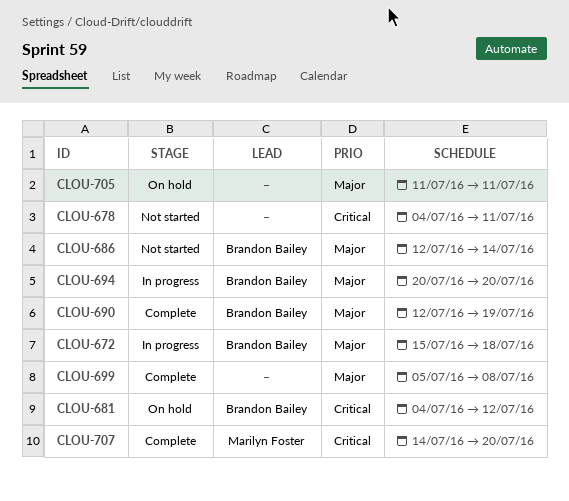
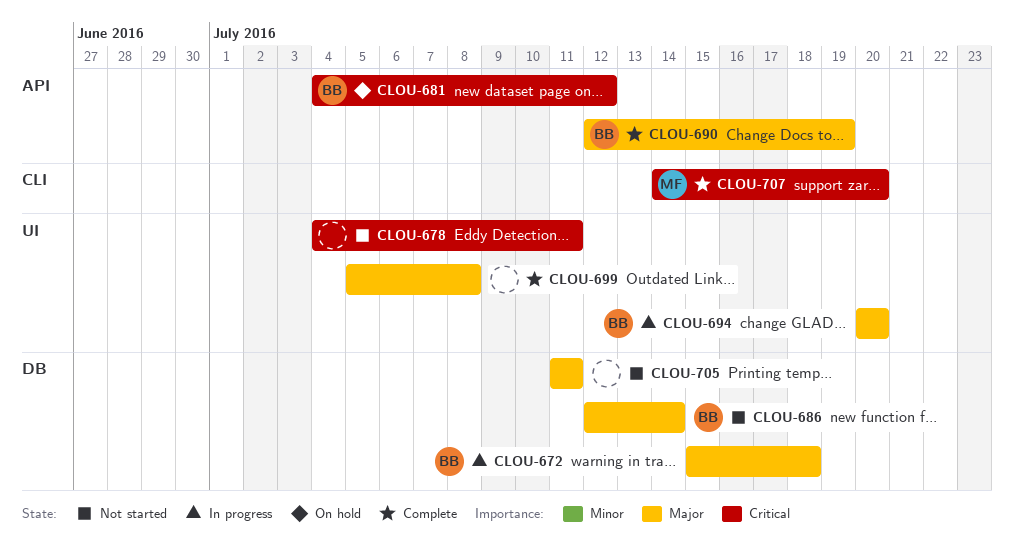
CLOU-705, status: On hold -> Not started

